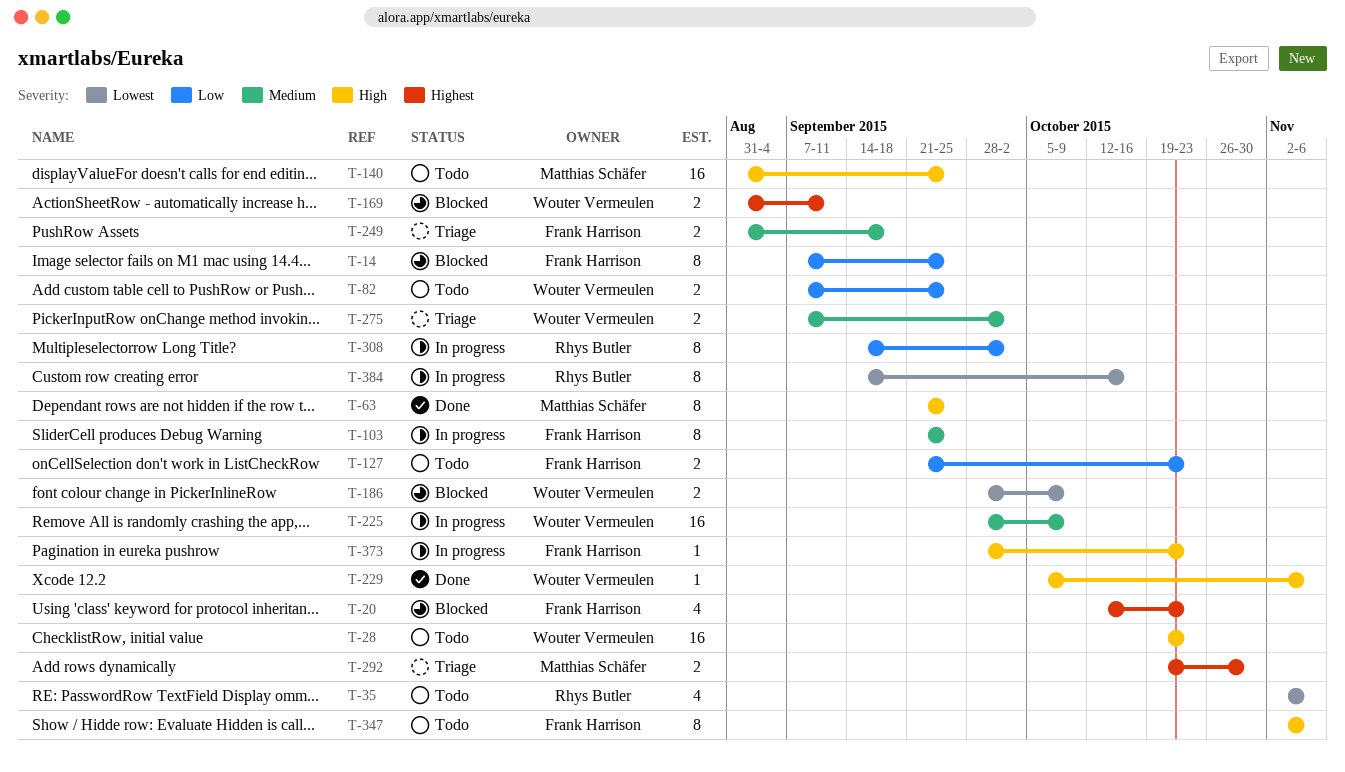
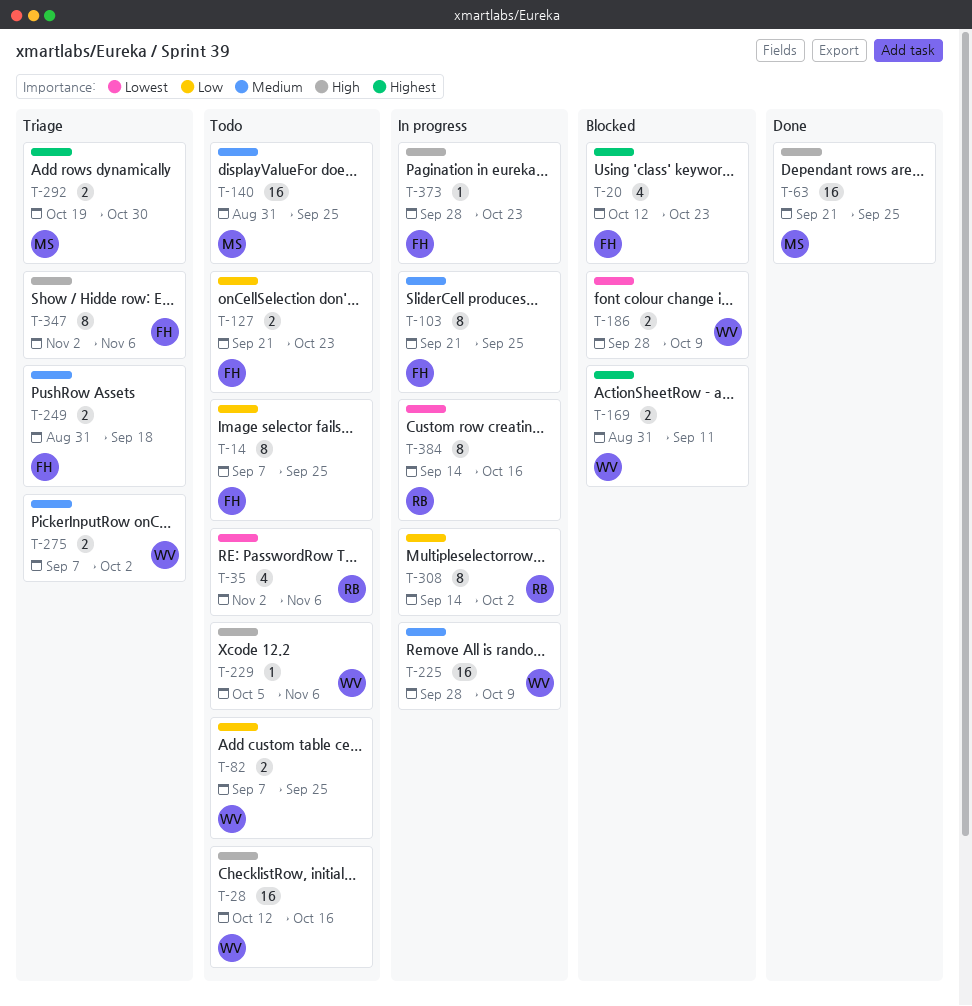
T-14, status: Blocked -> Todo
T-28, start: Oct 19 -> Oct 12
T-28, due: Oct 23 -> Oct 16
T-63, estimate: 8 -> 16
T-140, priority: High -> Medium
T-229, status: Done -> Todo
T-347, status: Todo -> Triage

